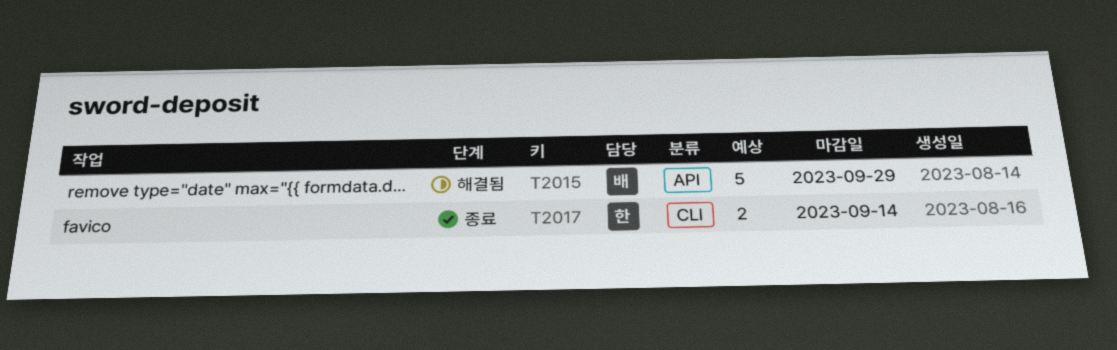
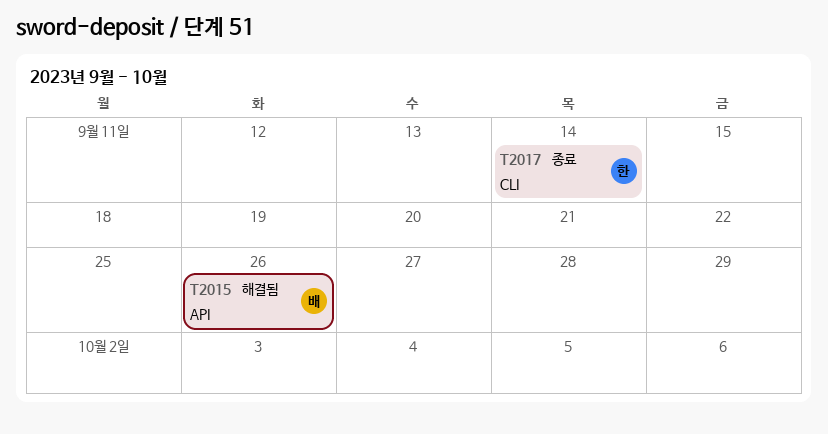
T2015, due: Sep 29 -> Sep 26

